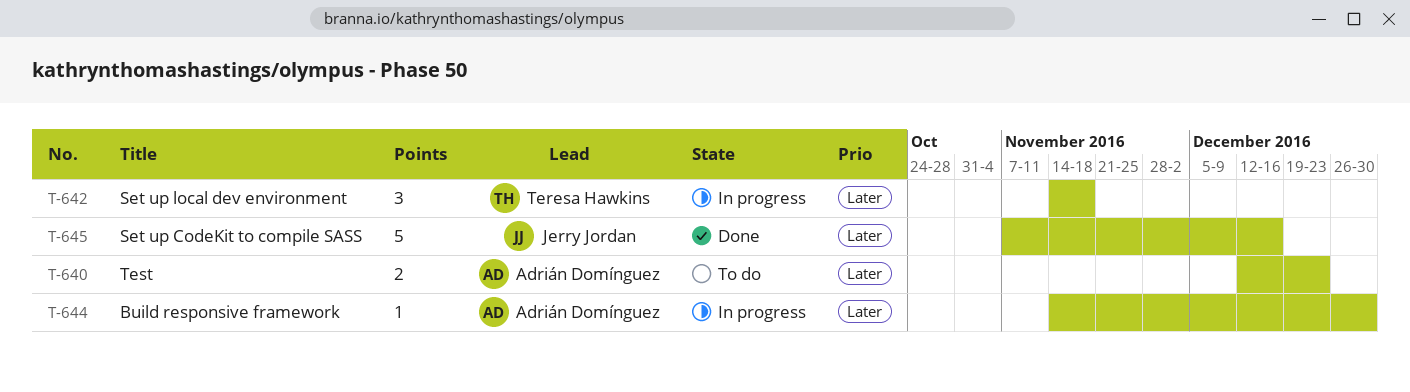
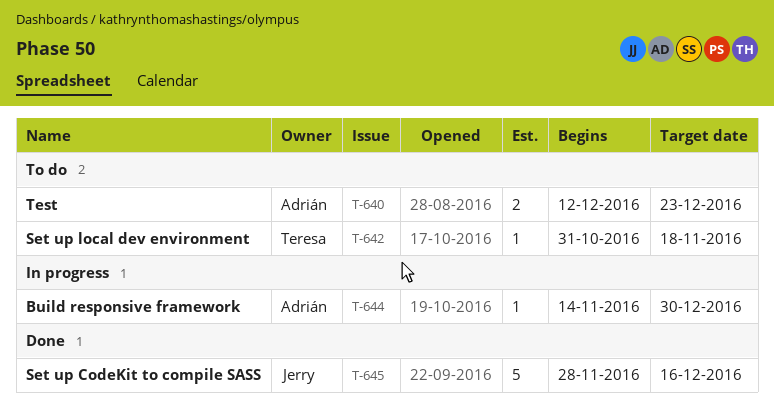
T-642, status: In progress -> To do
T-642, estimate: 3 -> 1
T-642, start: Nov 14 -> Oct 31
T-645, start: Nov 7 -> Nov 28

